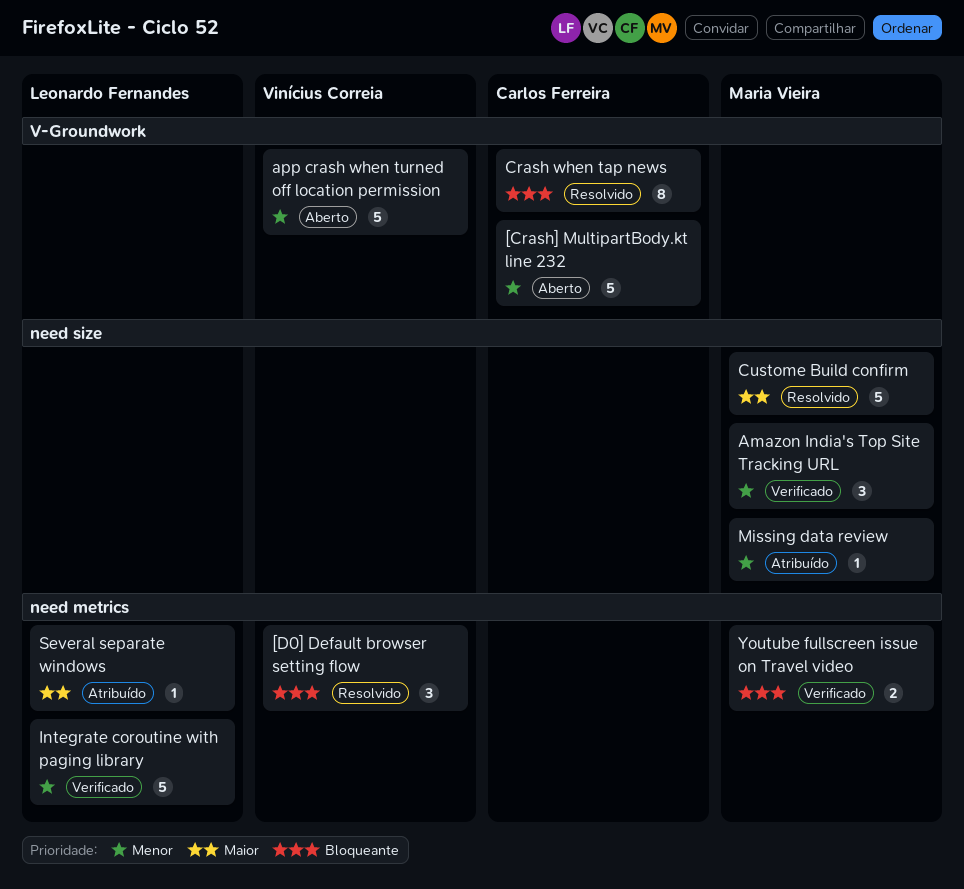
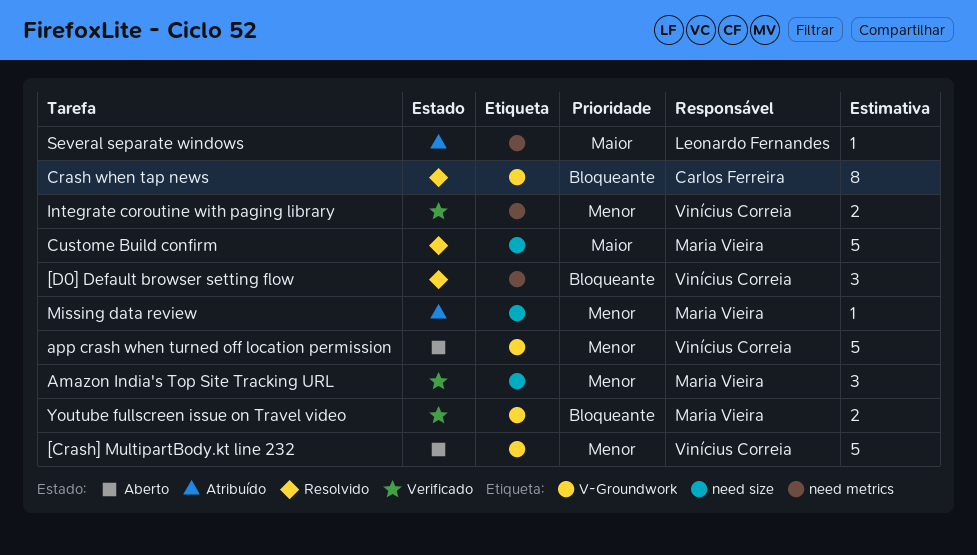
[Crash] MultipartBody.kt line 232, owner: Carlos Ferreira -> Vinícius Correia
Integrate coroutine with paging library, owner: Leonardo Fernandes -> Vinícius Correia
Integrate coroutine with paging library, estimate: 5 -> 2
Youtube fullscreen issue on Travel video, label: need metrics -> V-Groundwork

